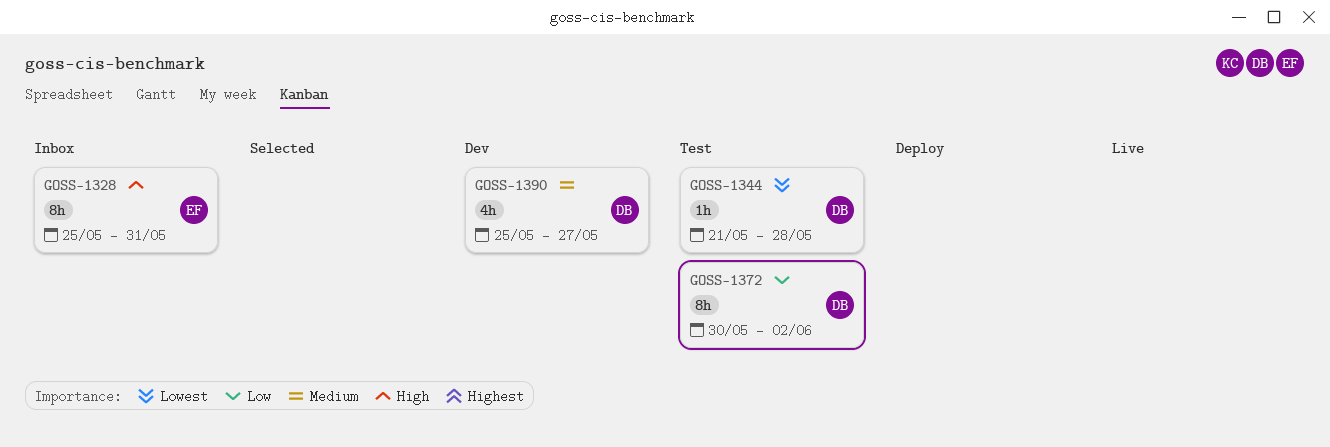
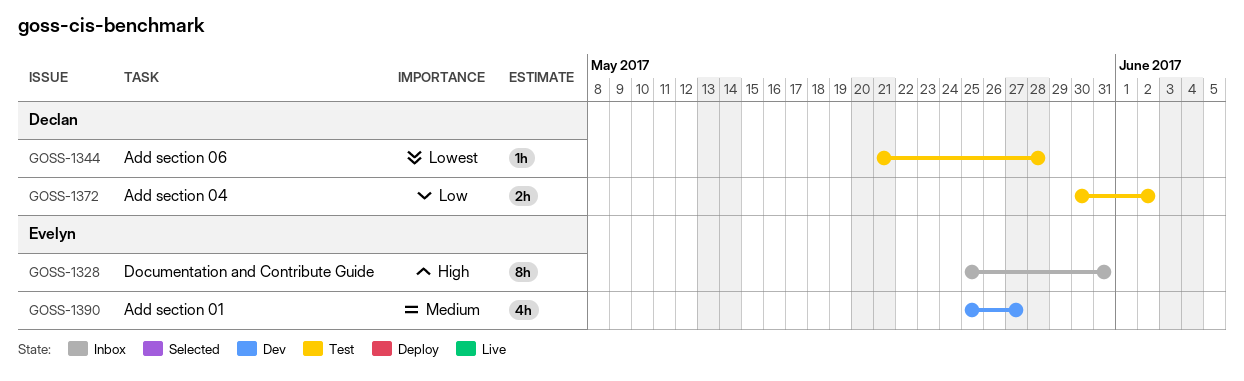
GOSS-1372, estimate: 8h -> 2h
GOSS-1390, owner: Declan -> Evelyn

